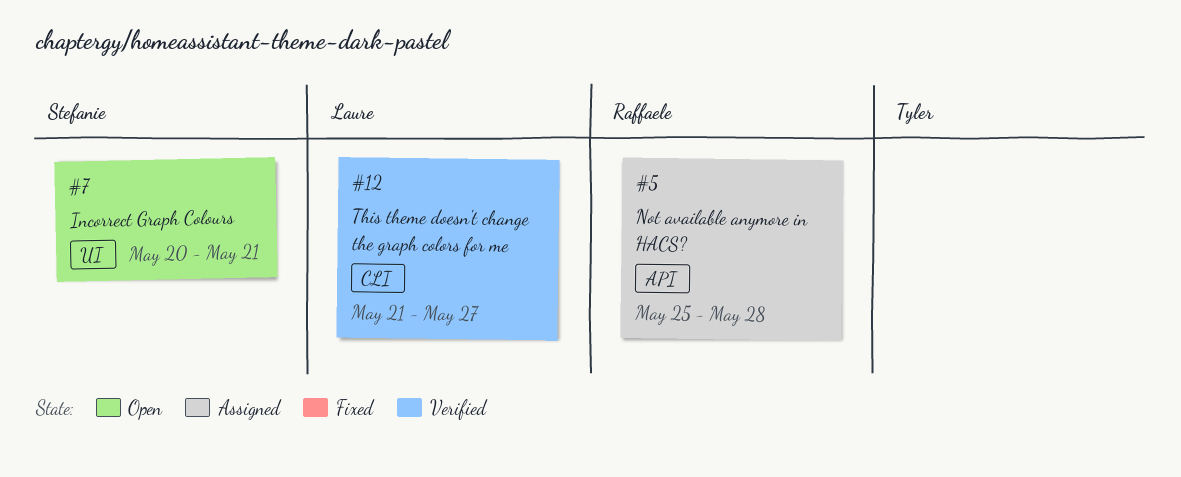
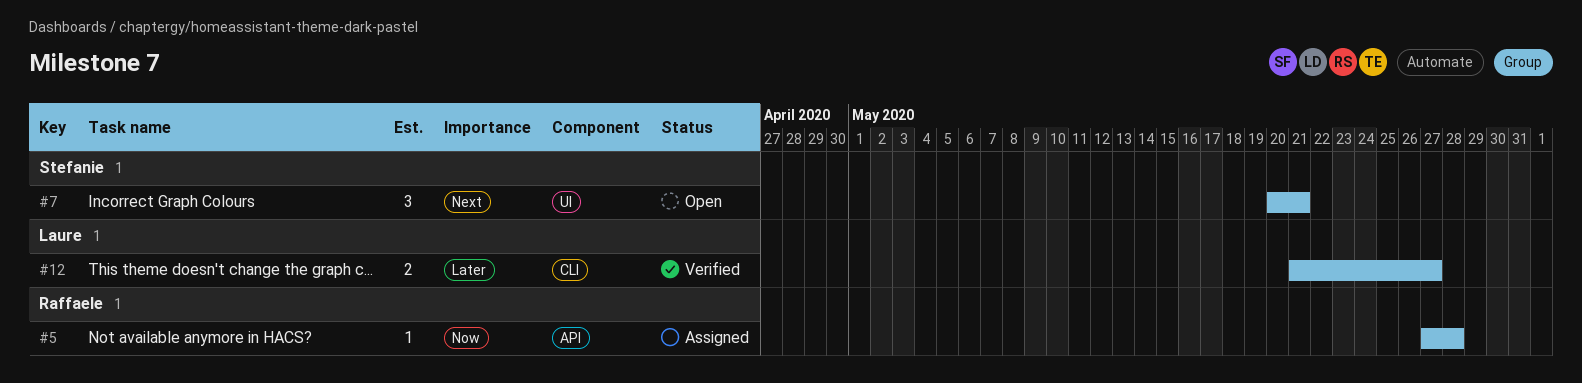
#5, start: May 25 -> May 27

